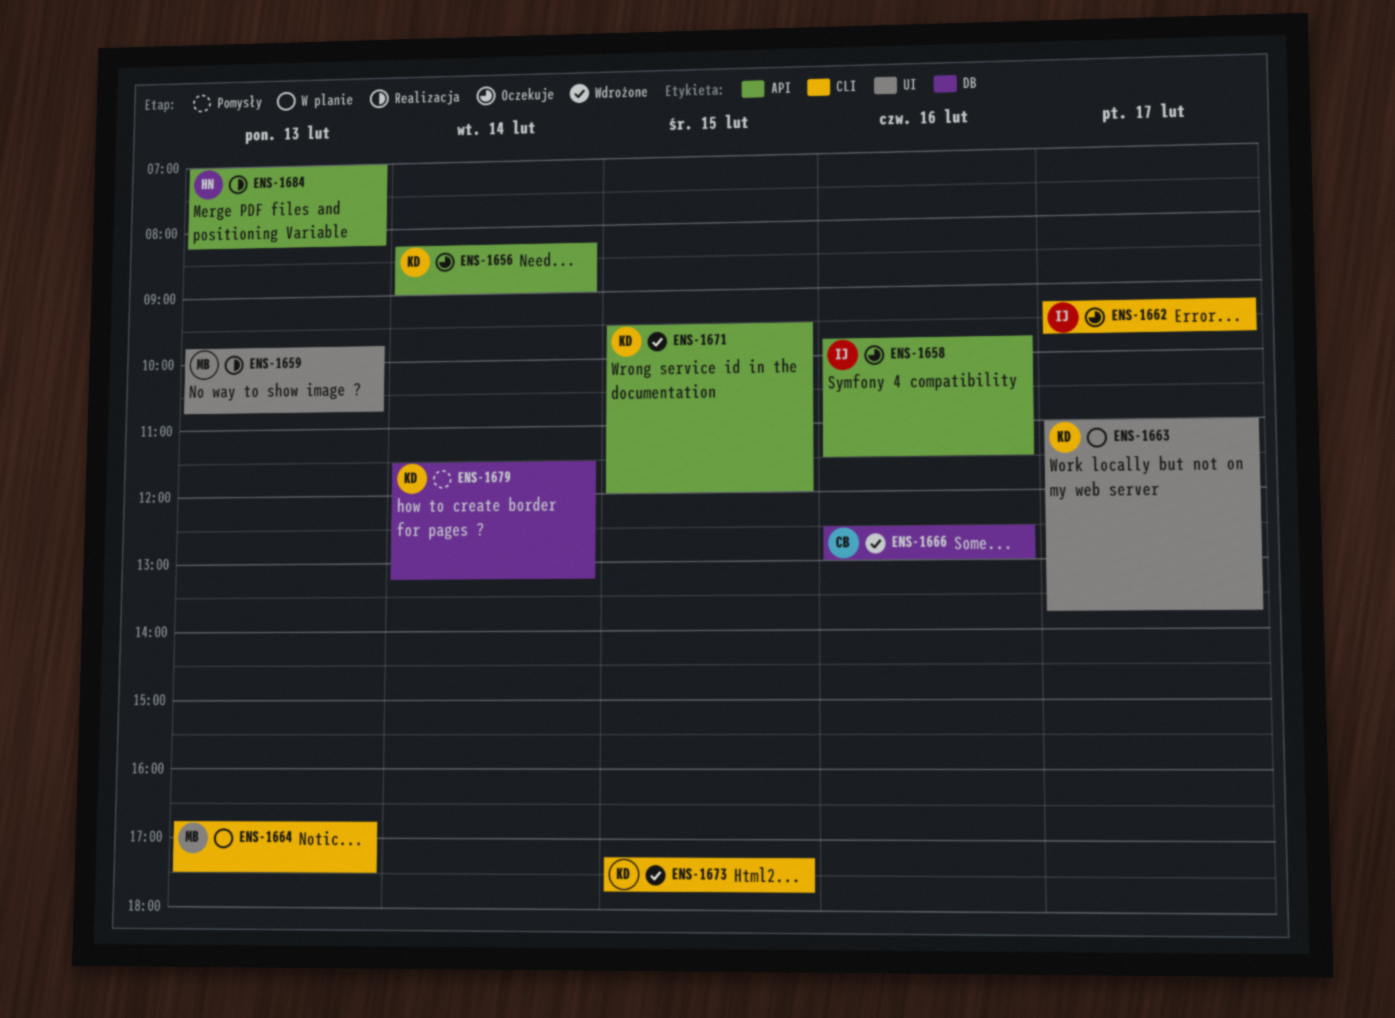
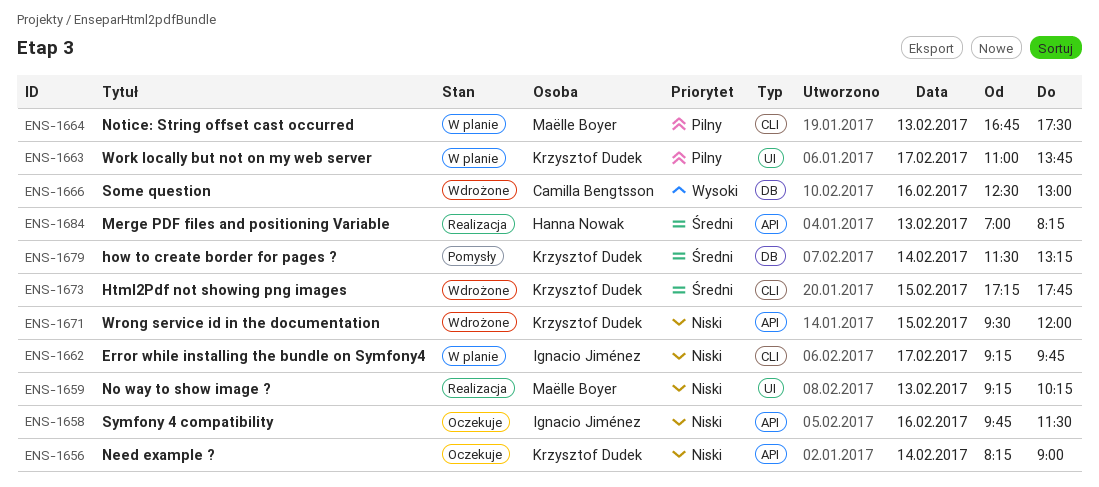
ENS-1659, begins: 09:45 -> 09:15
ENS-1659, ends: 10:45 -> 10:15
ENS-1662, status: Oczekuje -> W planie

